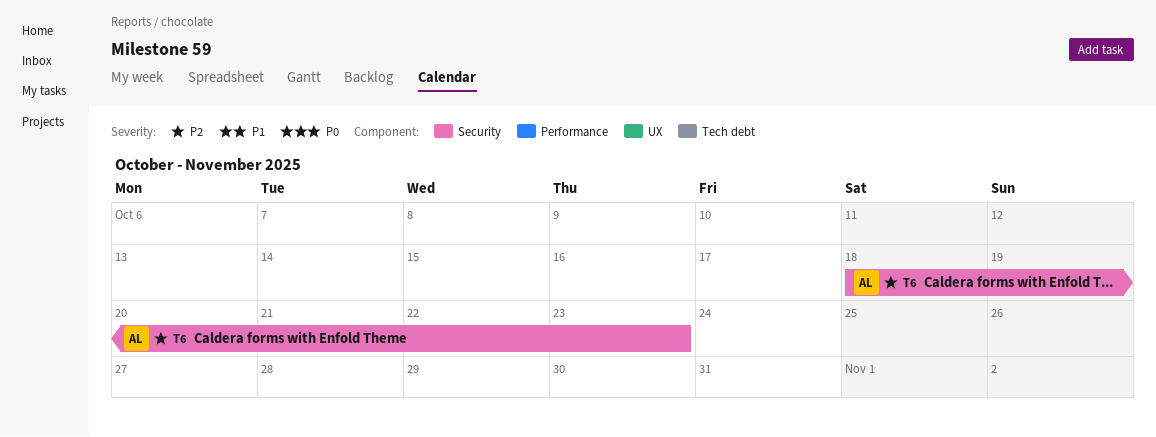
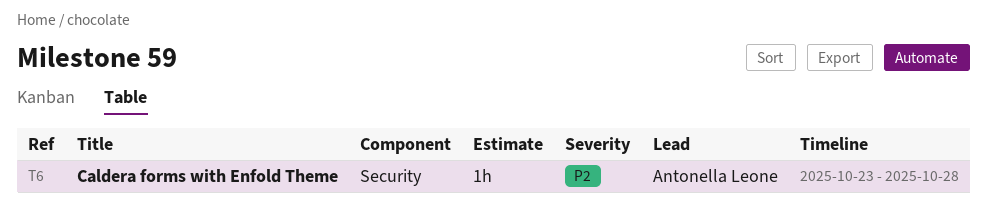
T6, start: Oct 18 -> Oct 23
T6, due: Oct 23 -> Oct 28

